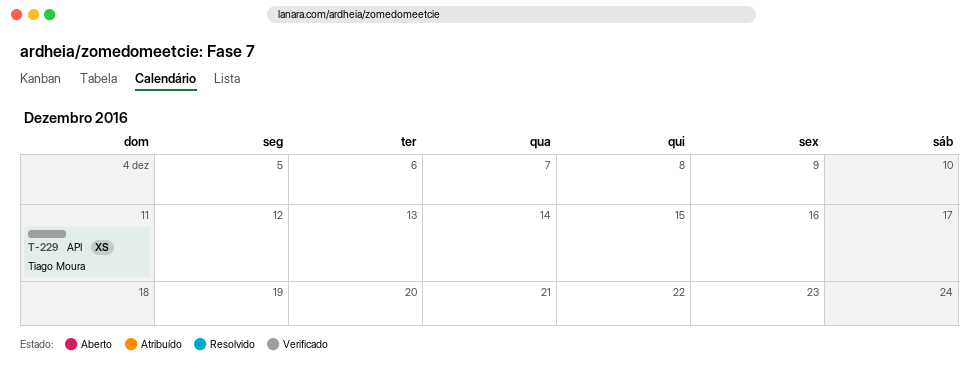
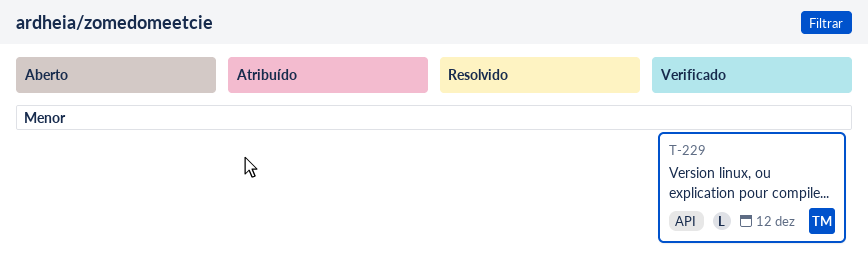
T-229, estimate: XS -> L
T-229, due: Dec 11 -> Dec 12

